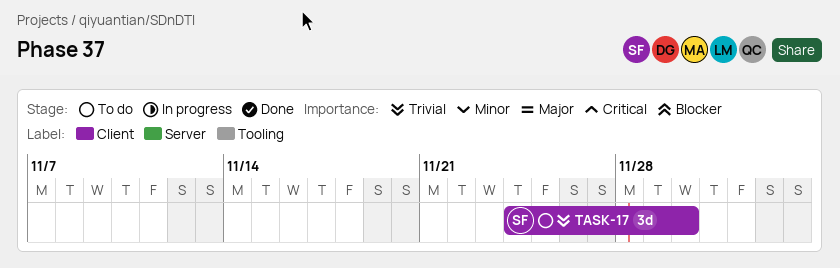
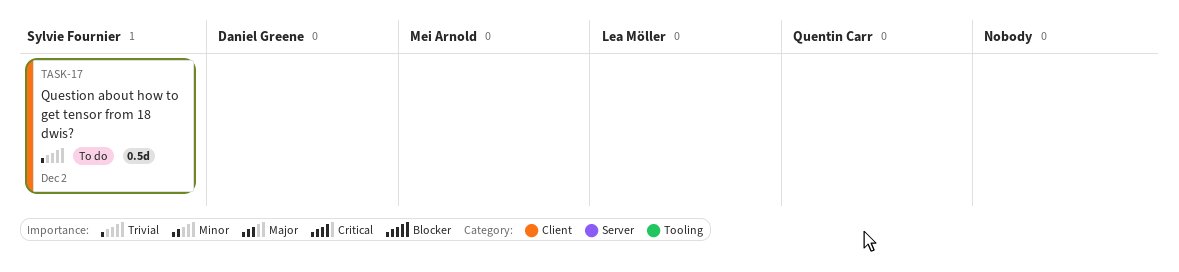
TASK-17, estimate: 3d -> 0.5d
TASK-17, due: Nov 30 -> Dec 2

